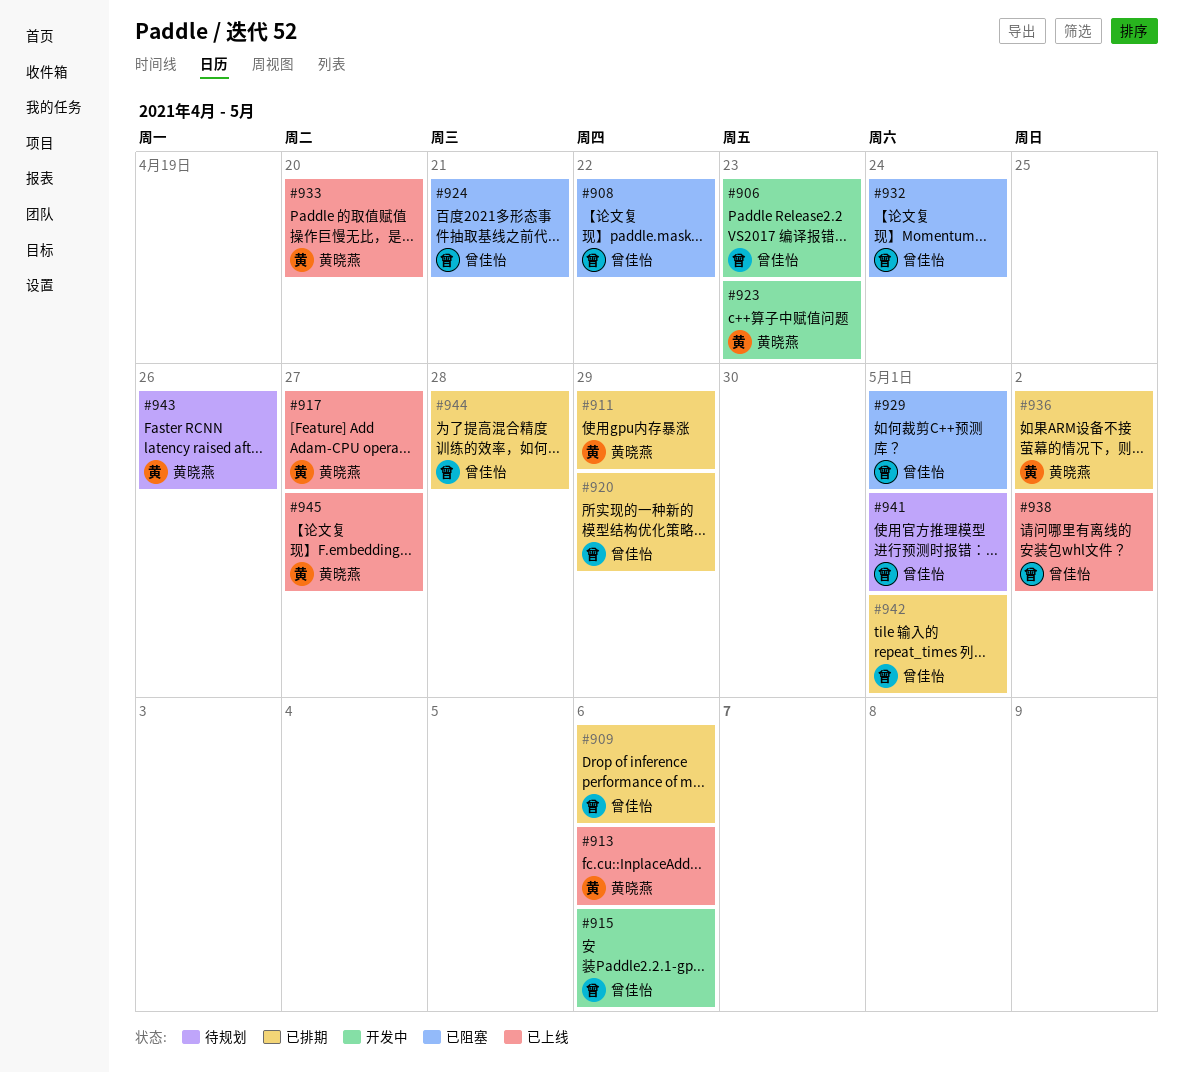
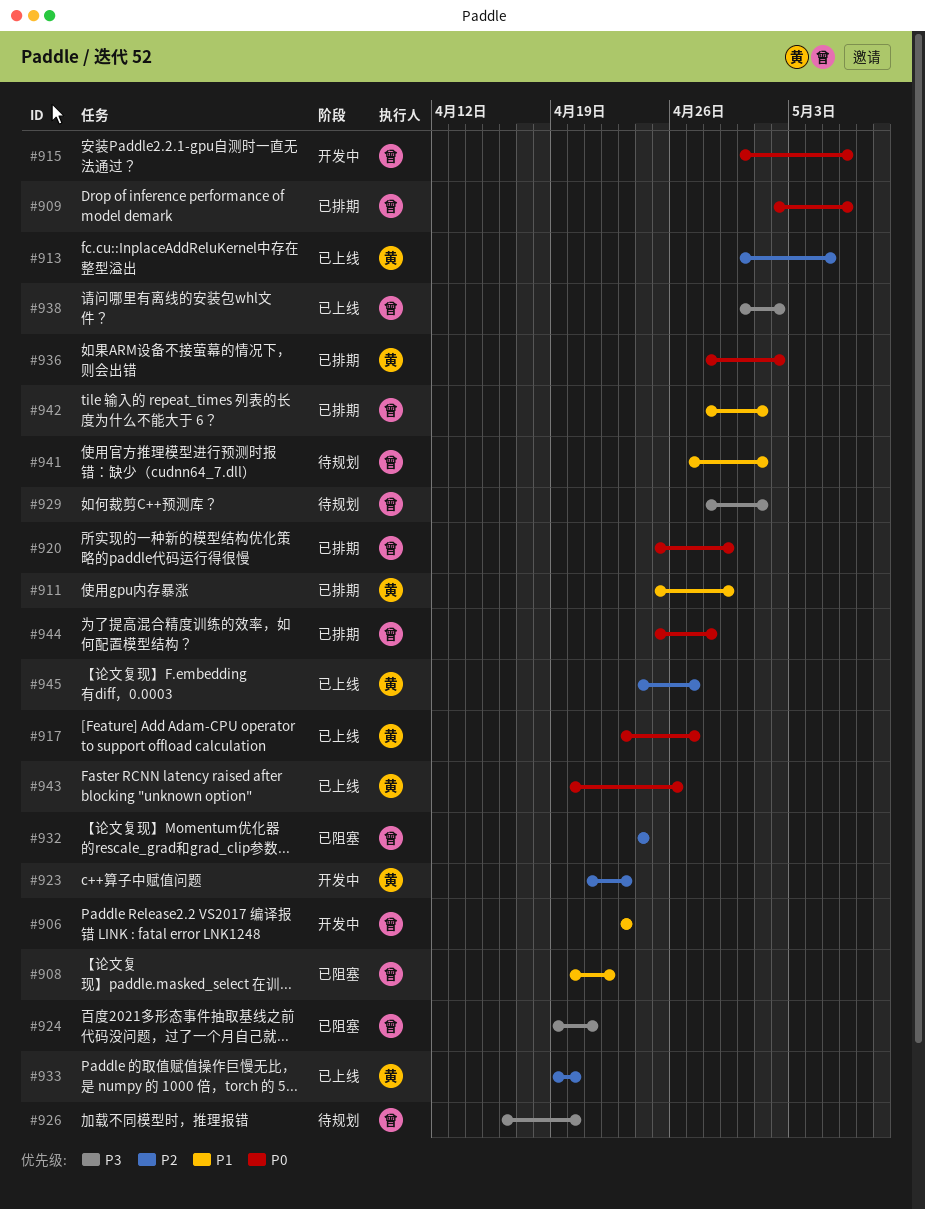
#913, due: May 6 -> May 5
#926: none -> present
#929, status: 已阻塞 -> 待规划
#943, status: 待规划 -> 已上线

